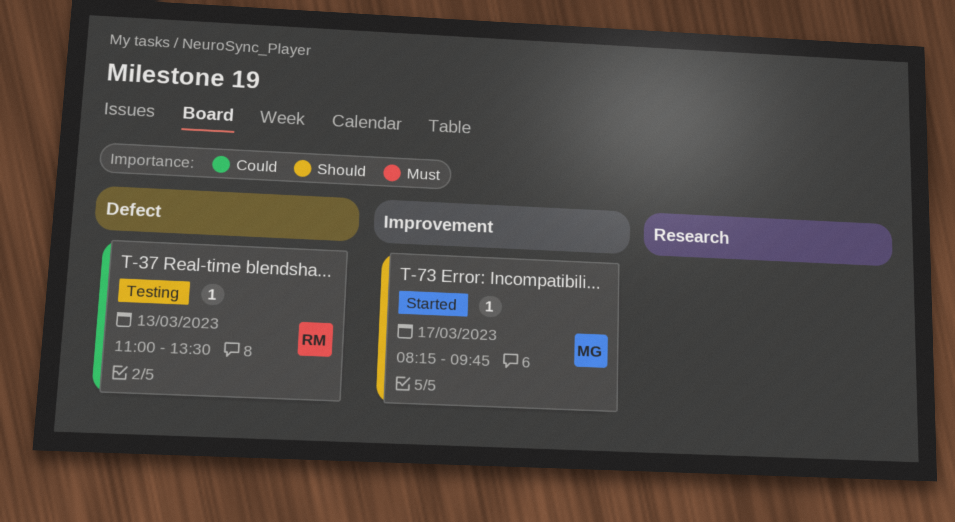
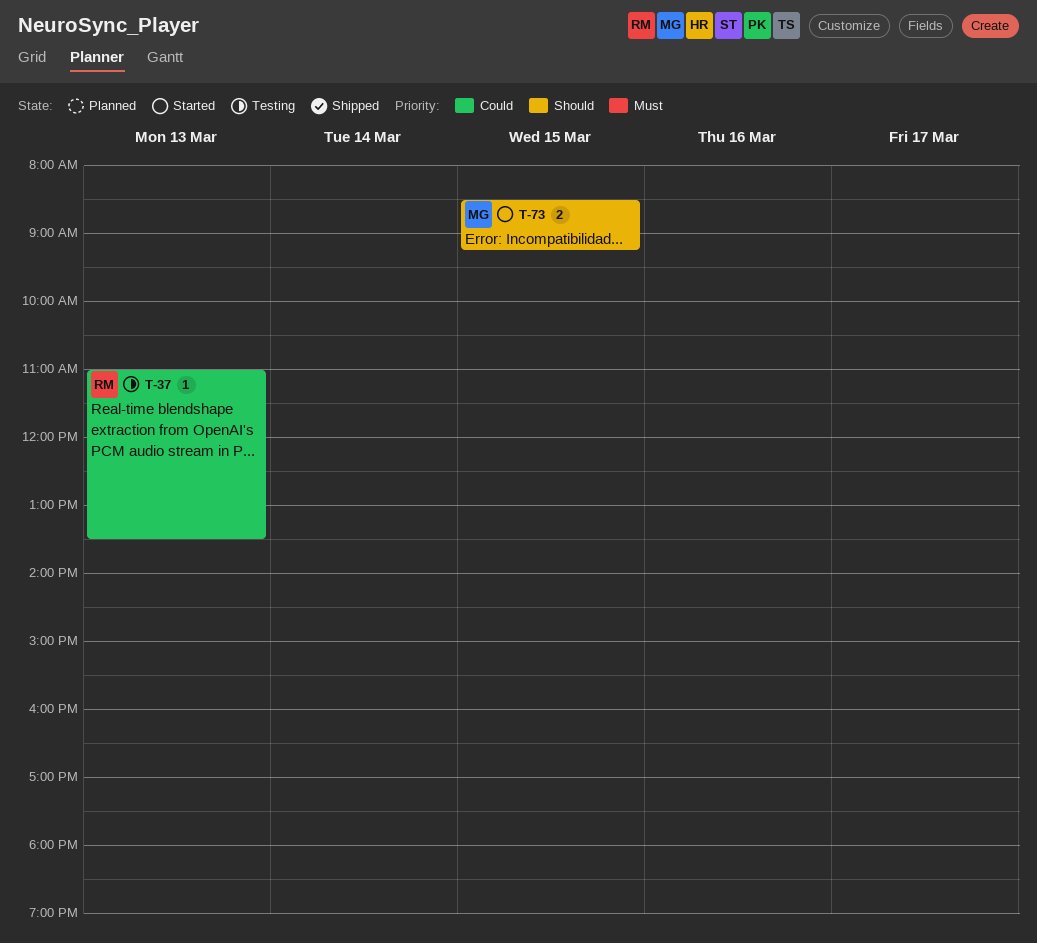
T-73, estimate: 1 -> 2
T-73, day: Mar 17 -> Mar 15
T-73, begins: 08:15 -> 08:30
T-73, ends: 09:45 -> 09:15

